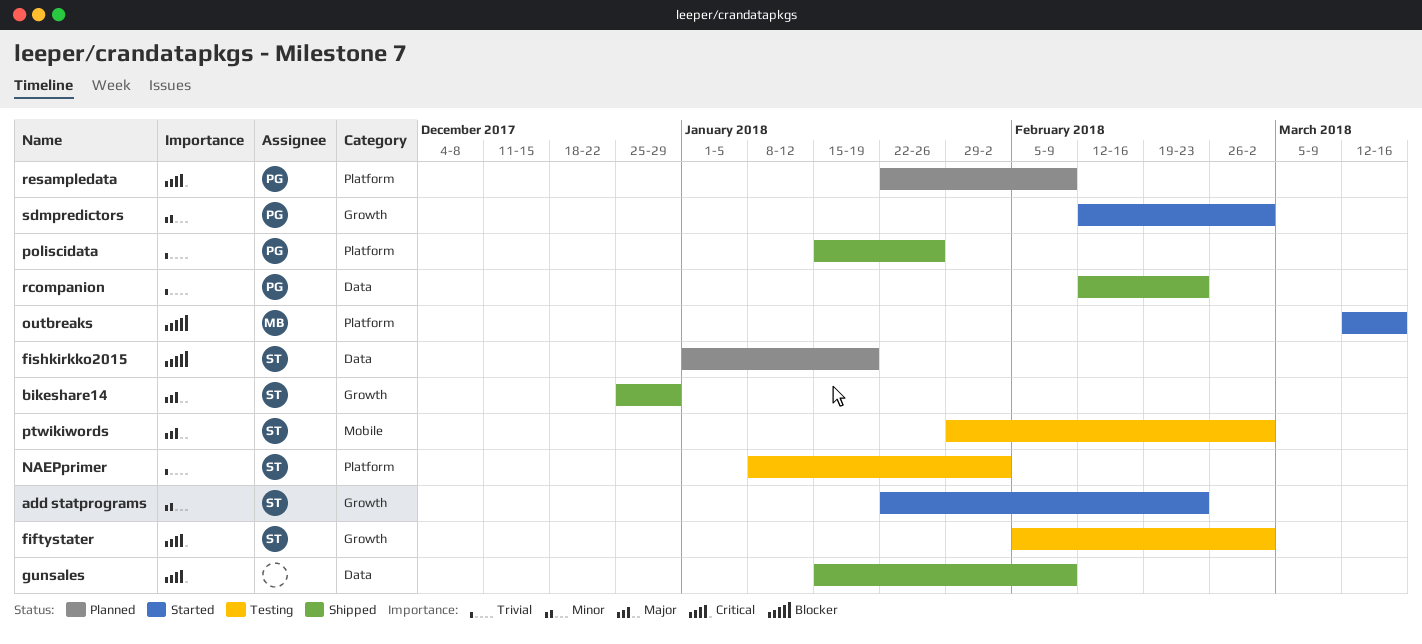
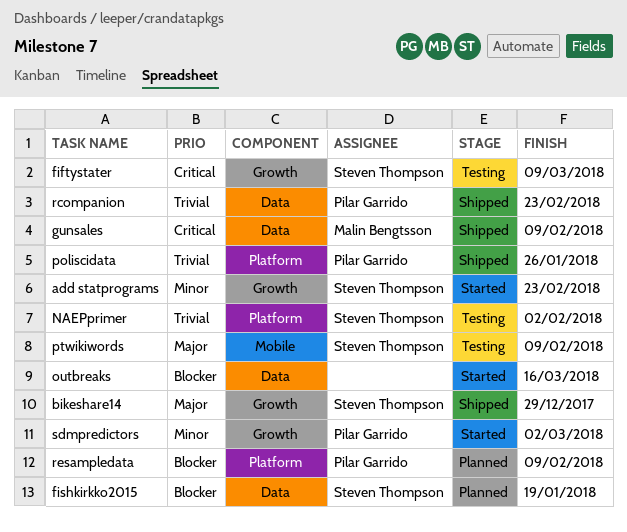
fiftystater, due: Mar 2 -> Mar 9
gunsales, owner: none -> Malin Bengtsson
outbreaks, owner: Malin Bengtsson -> none
outbreaks, label: Platform -> Data
ptwikiwords, due: Mar 2 -> Feb 9
resampledata, priority: Critical -> Blocker

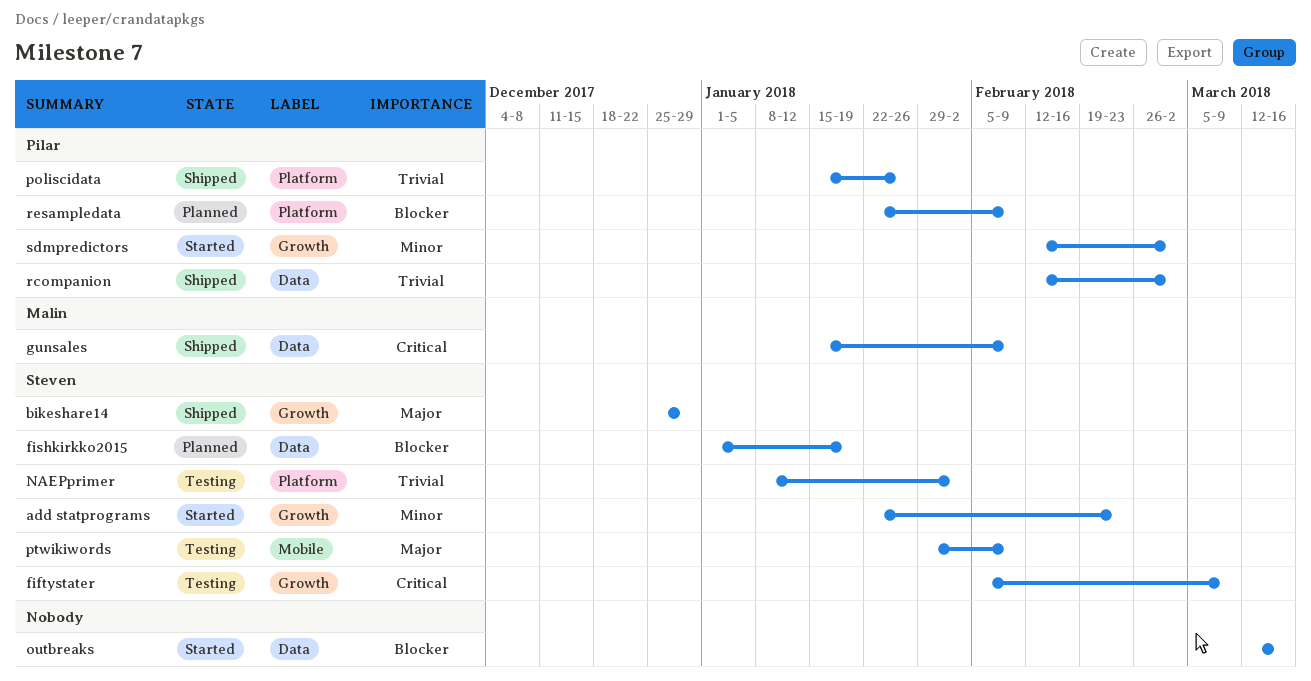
rcompanion, due: Feb 23 -> Mar 2

